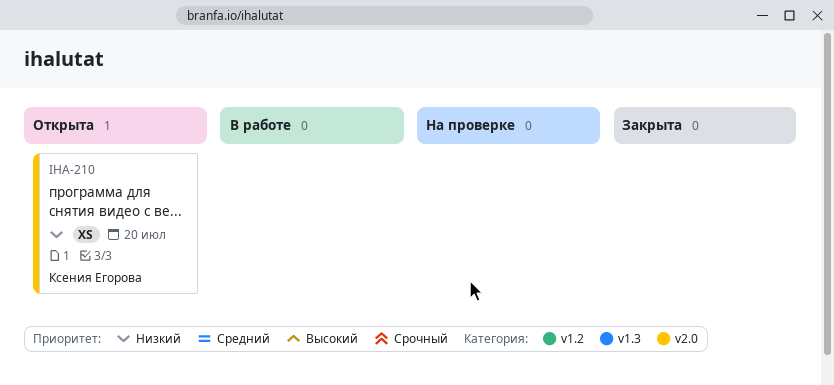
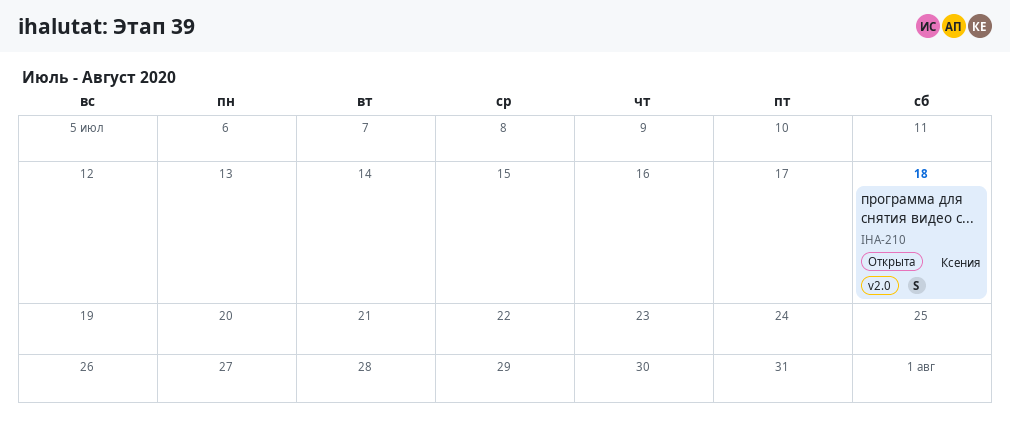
IHA-210, estimate: XS -> S
IHA-210, due: Jul 20 -> Jul 18

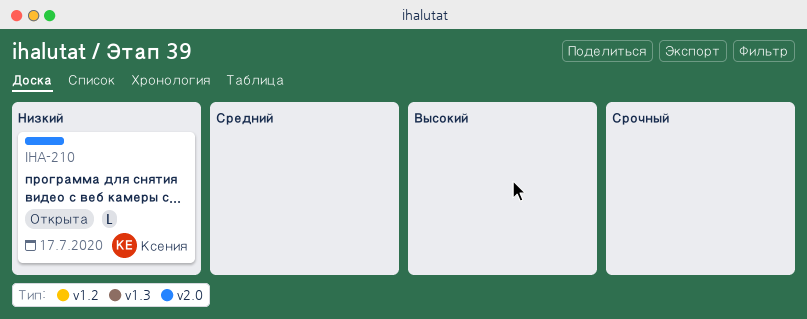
IHA-210, estimate: S -> L
IHA-210, due: Jul 18 -> Jul 17

